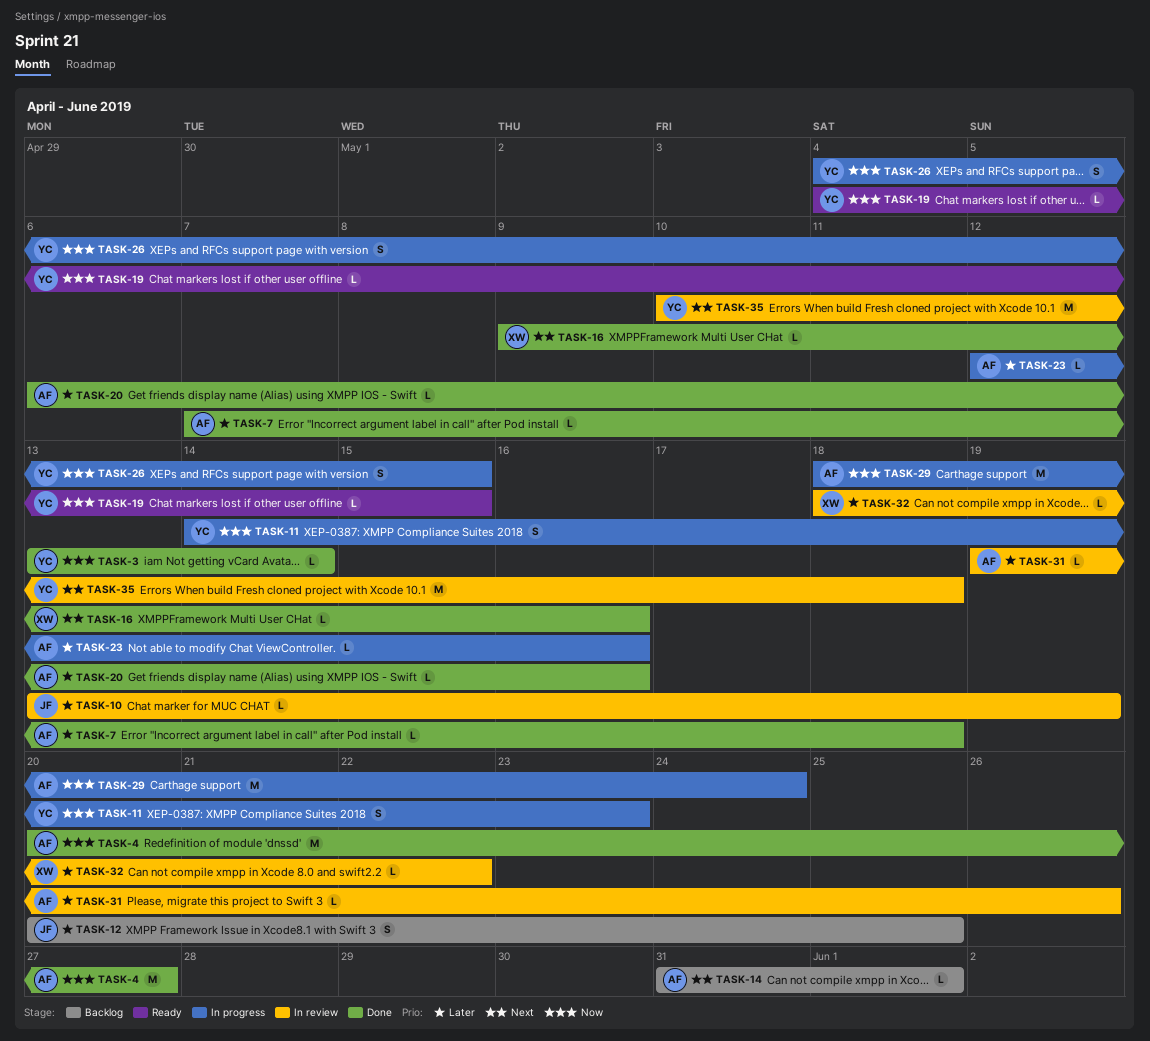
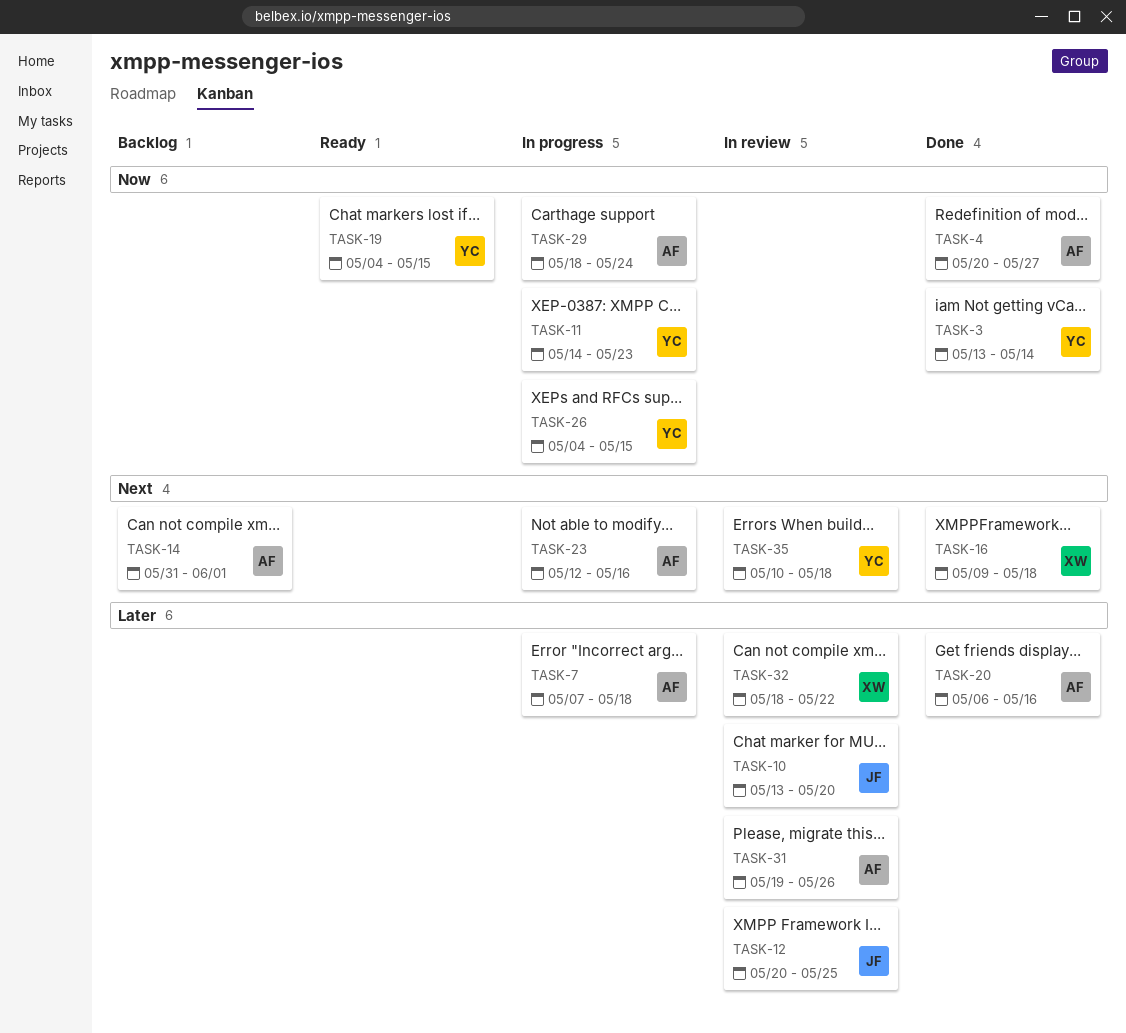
TASK-7, status: Done -> In progress
TASK-10, due: May 19 -> May 20
TASK-12, status: Backlog -> In review
TASK-16, due: May 16 -> May 18
TASK-23, priority: Later -> Next

